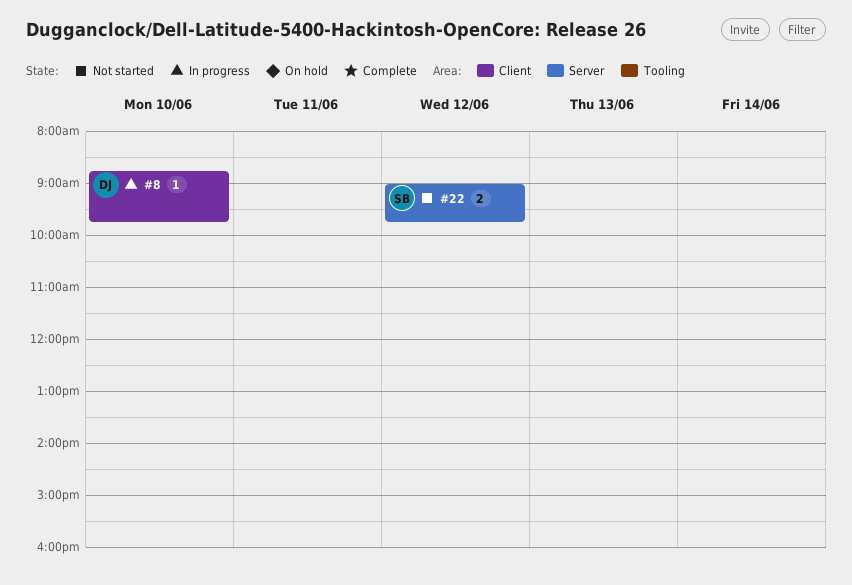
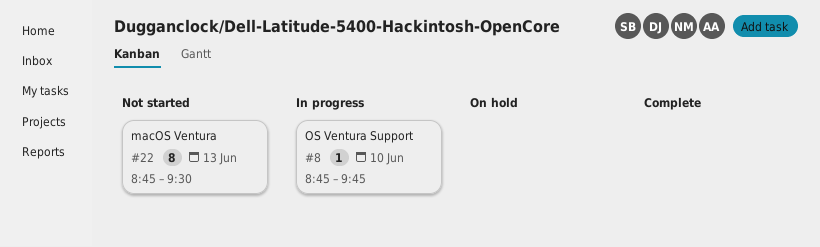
#22, estimate: 2 -> 8
#22, day: Jun 12 -> Jun 13
#22, begins: 09:00 -> 08:45
#22, ends: 09:45 -> 09:30

